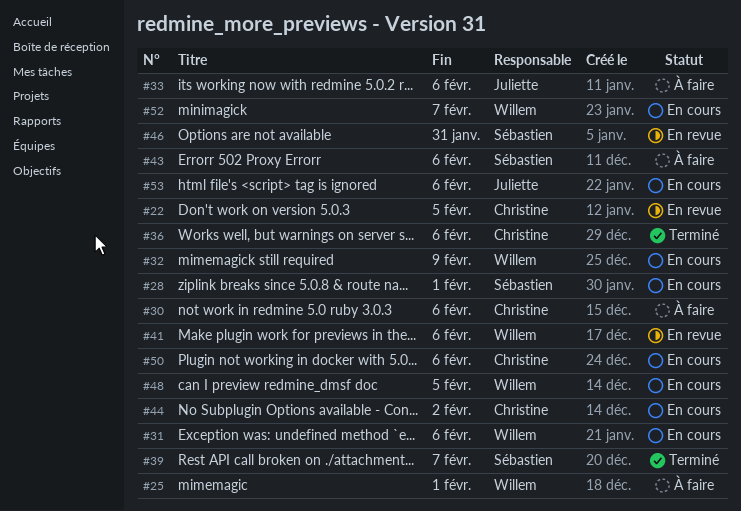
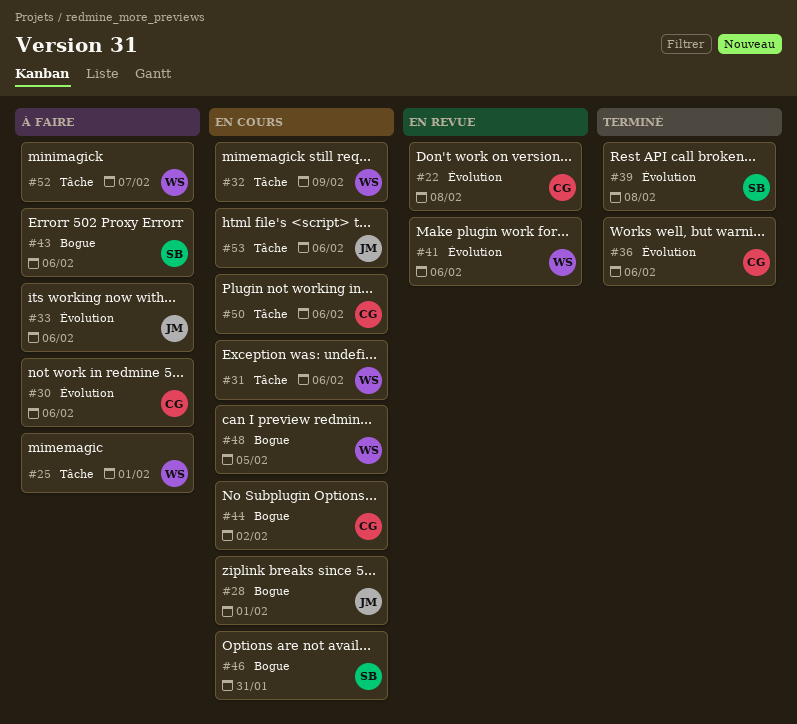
#22, due: Feb 5 -> Feb 8
#28, owner: Sébastien -> Juliette
#39, due: Feb 7 -> Feb 8
#46, status: En revue -> En cours
#52, status: En cours -> À faire

